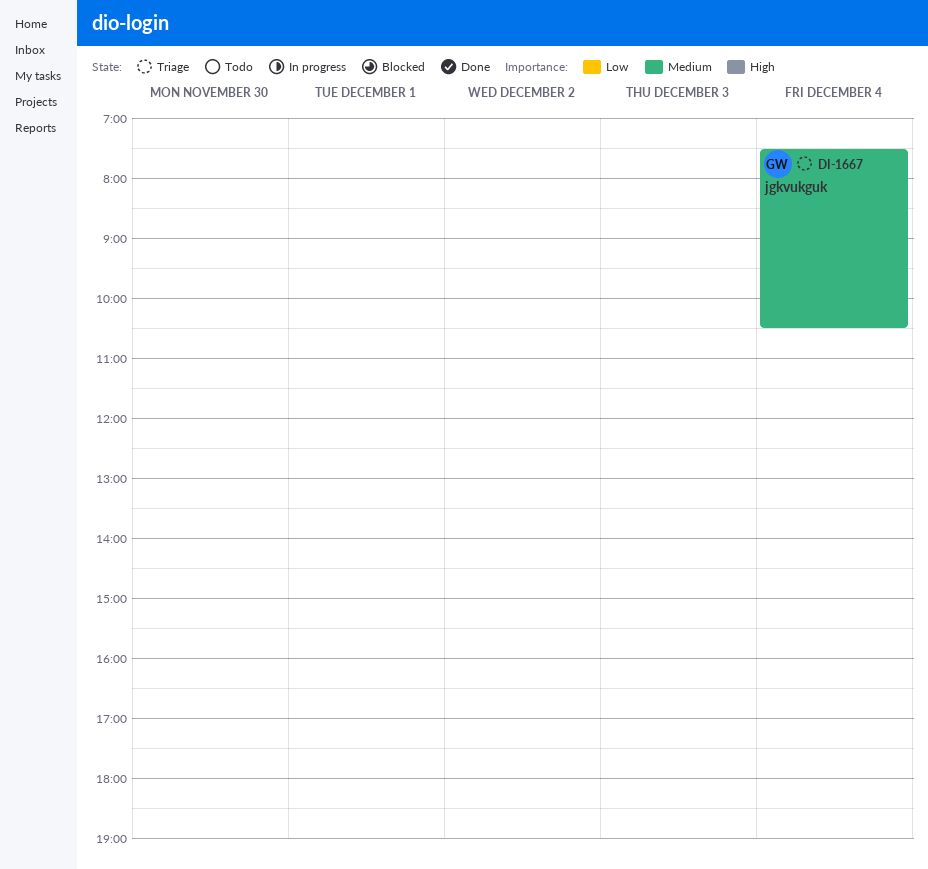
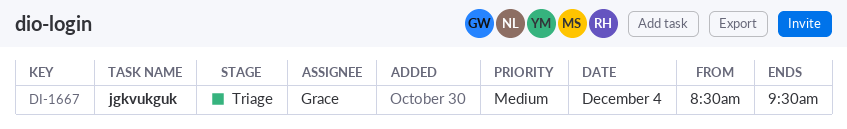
DI-1667, begins: 07:30 -> 08:30
DI-1667, ends: 10:30 -> 09:30

